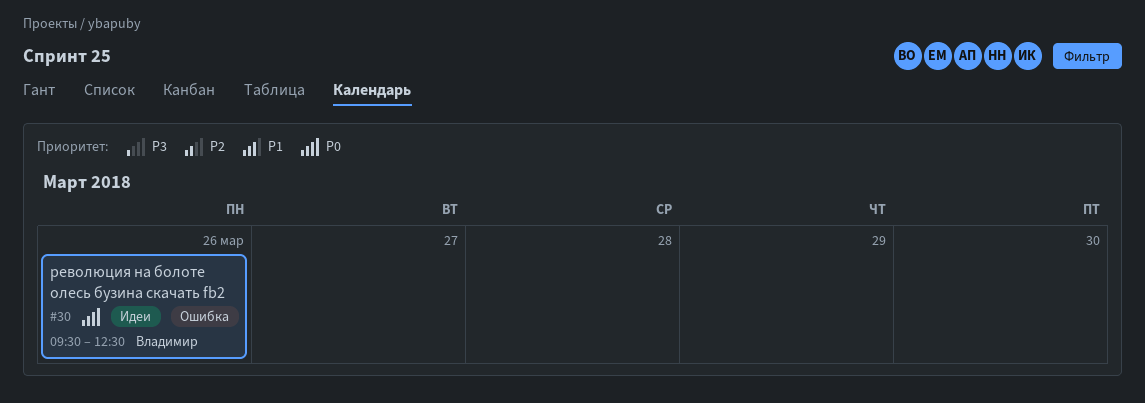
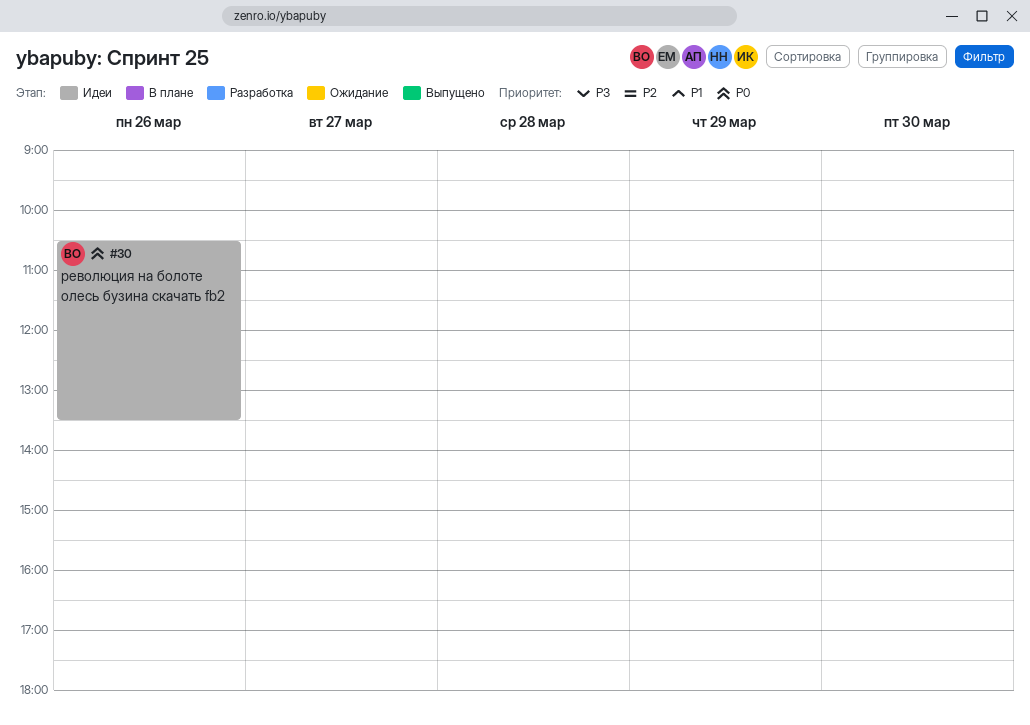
#30, begins: 09:30 -> 10:30
#30, ends: 12:30 -> 13:30

